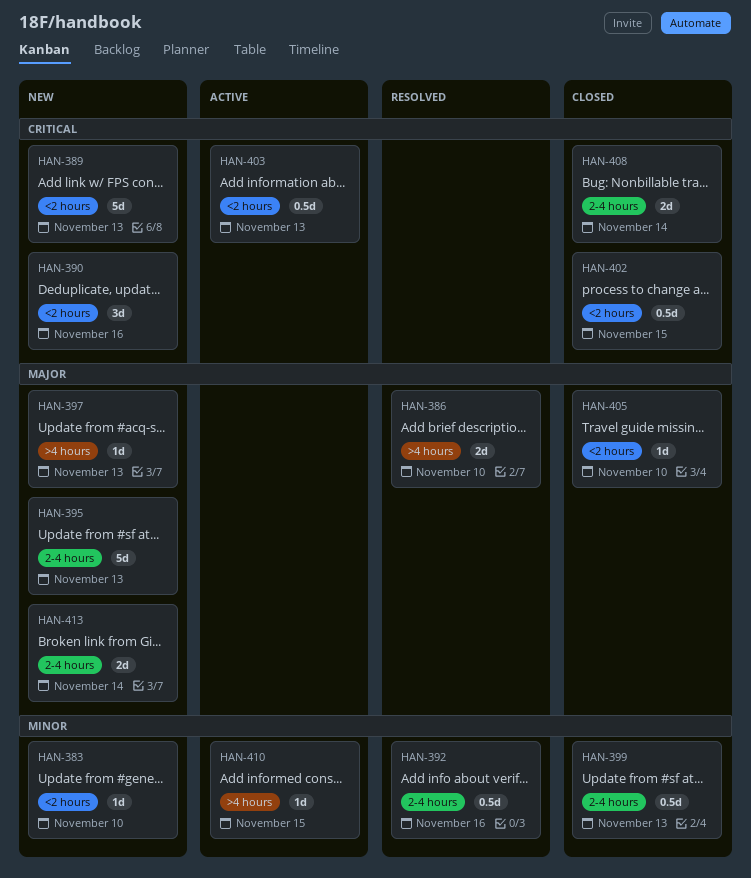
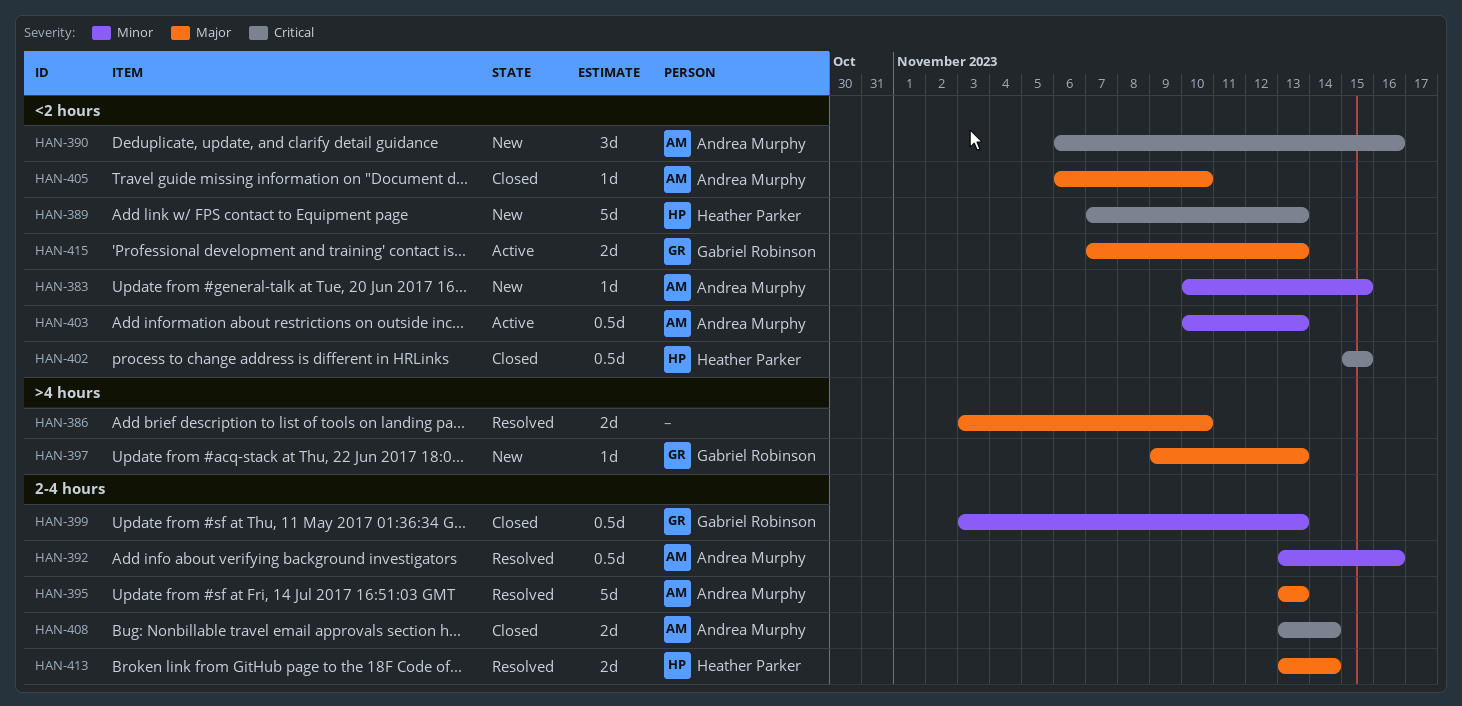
HAN-383, due: Nov 10 -> Nov 15
HAN-395, status: New -> Resolved
HAN-403, priority: Critical -> Minor
HAN-410: present -> none
HAN-413, status: New -> Resolved
HAN-415: none -> present

